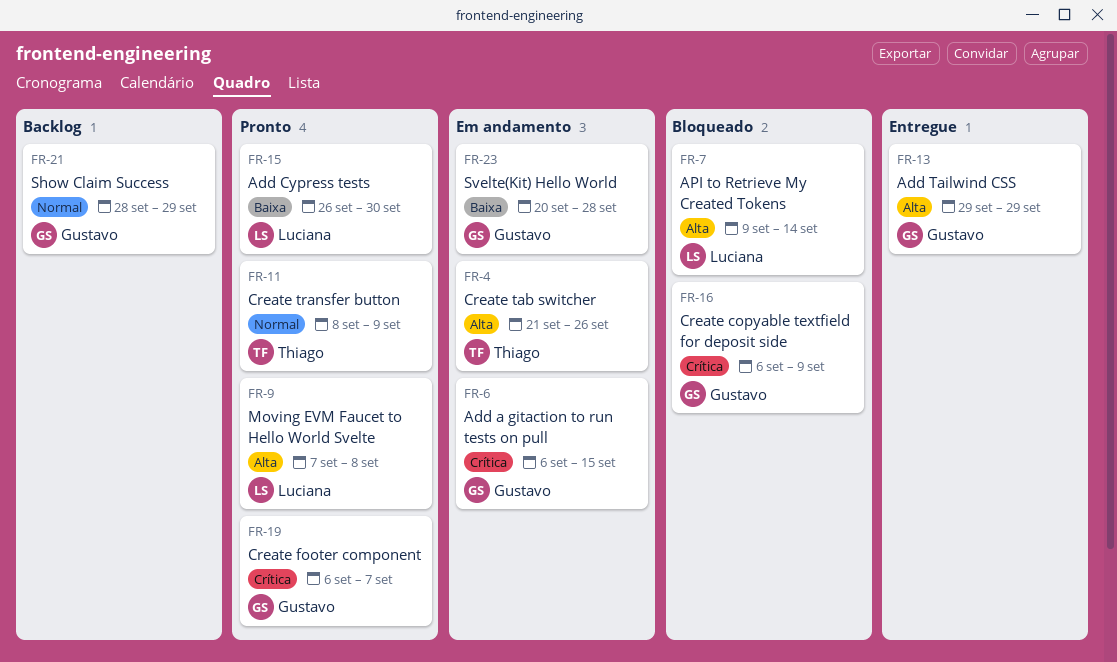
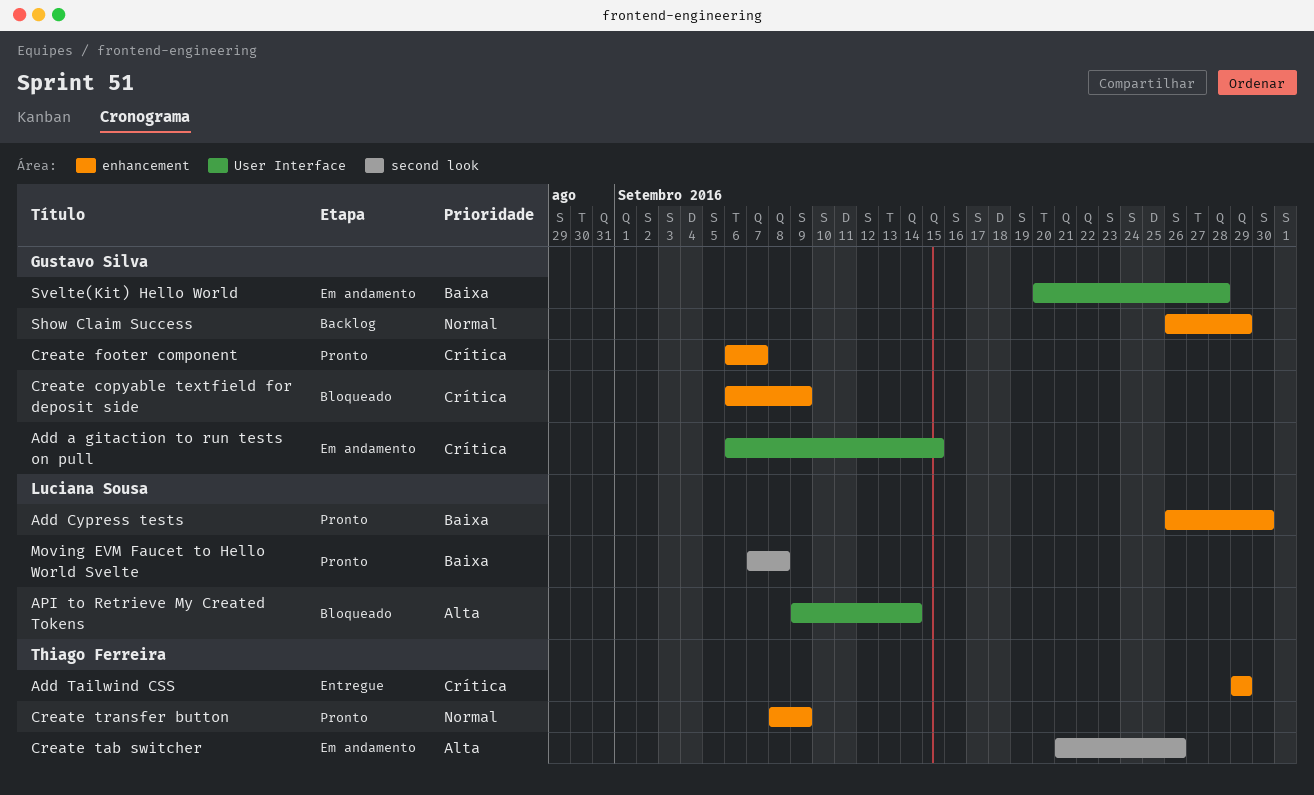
Add Tailwind CSS, owner: Gustavo Silva -> Thiago Ferreira
Add Tailwind CSS, priority: Alta -> Crítica
Moving EVM Faucet to Hello World Svelte, priority: Alta -> Baixa
Show Claim Success, start: Sep 28 -> Sep 26

